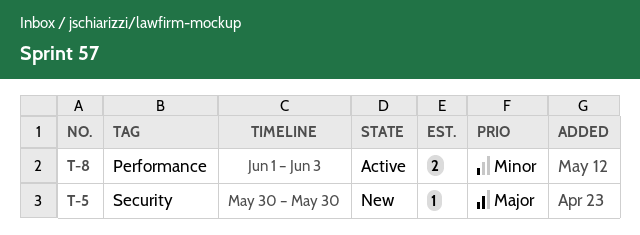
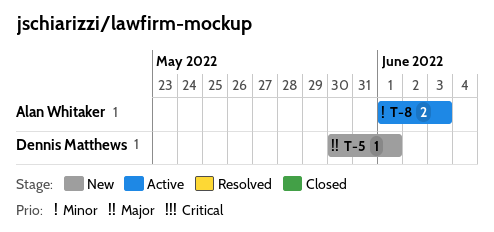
T-5, due: May 30 -> Jun 1

